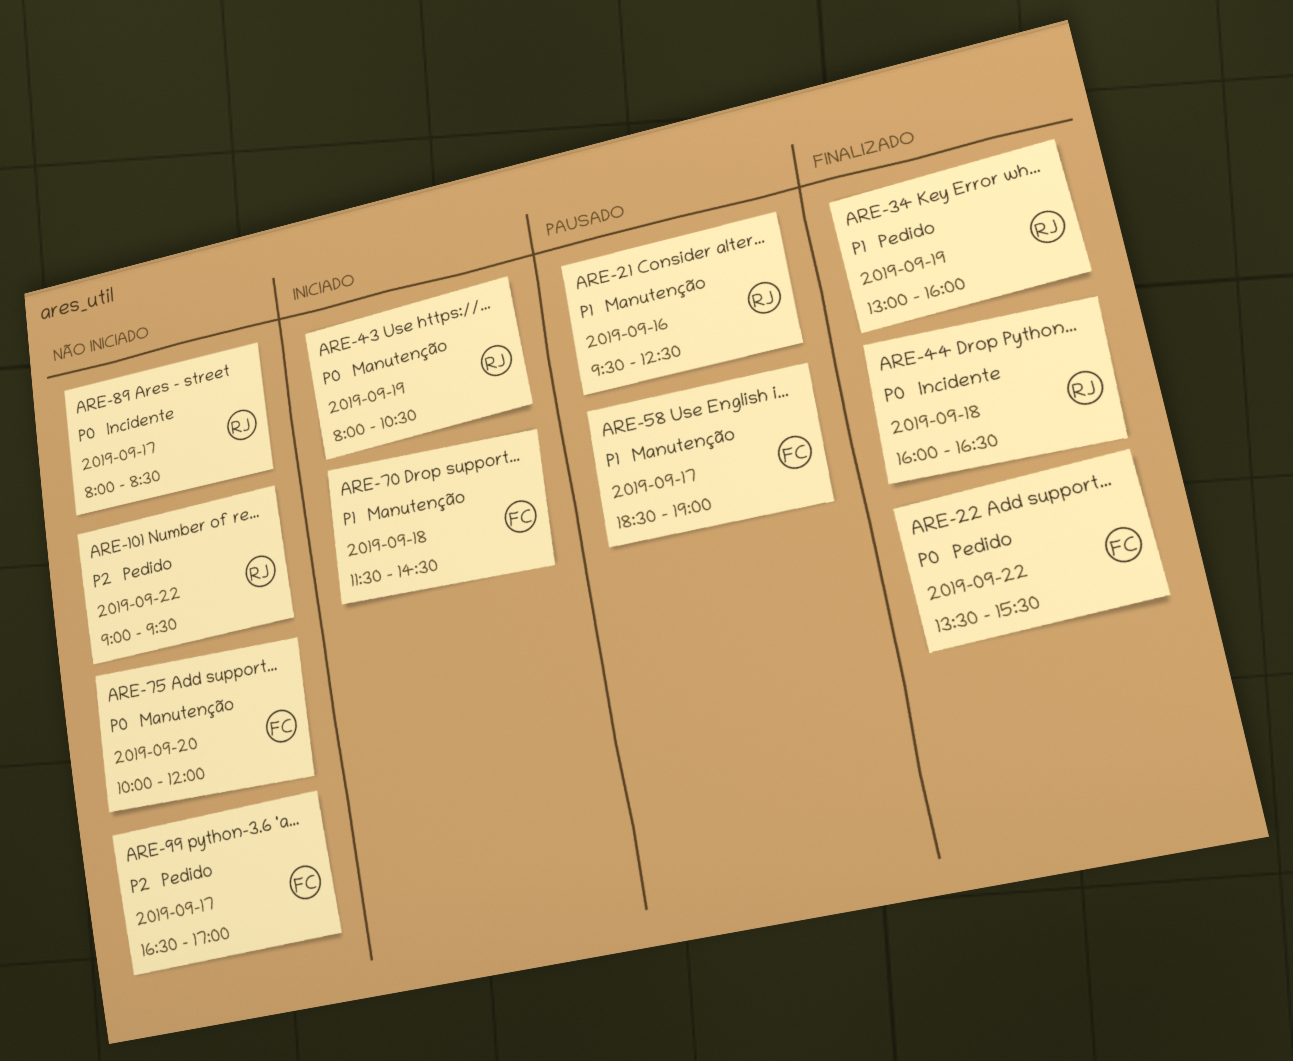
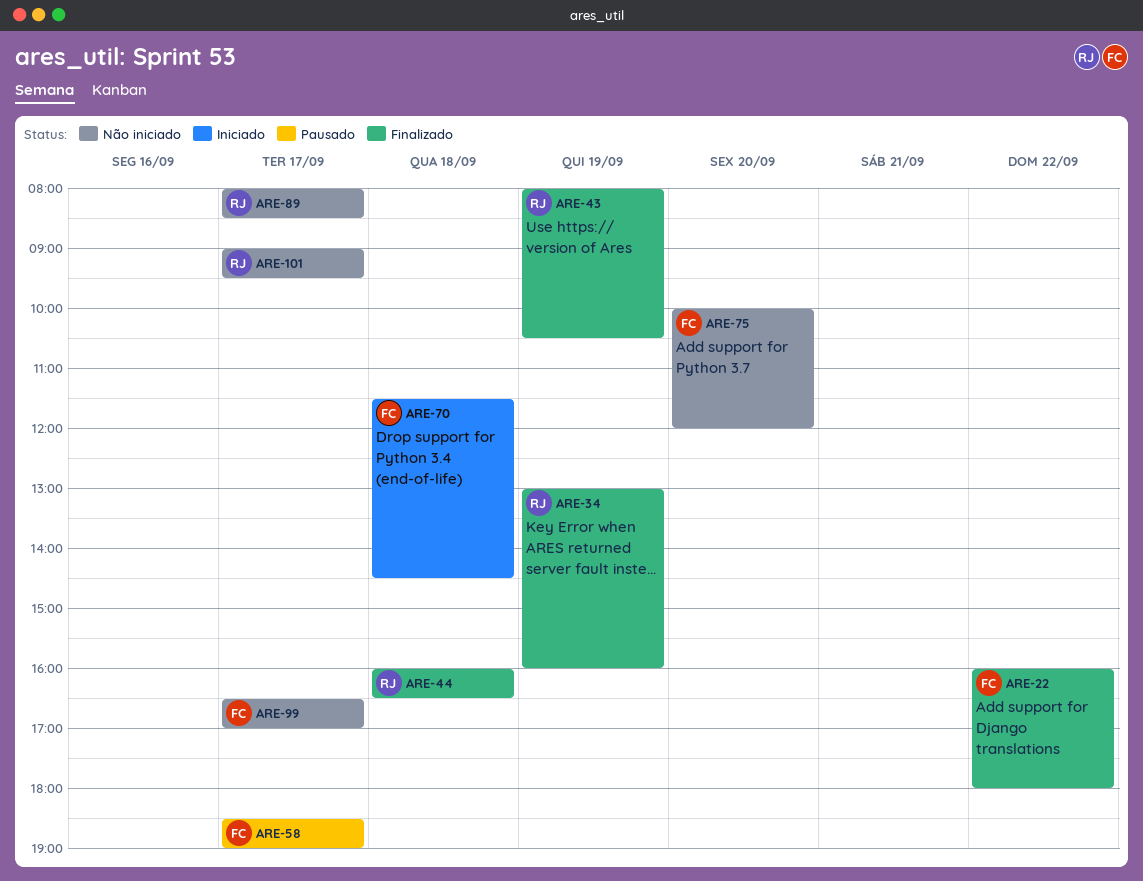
ARE-21: present -> none
ARE-22, begins: 13:30 -> 16:00
ARE-22, ends: 15:30 -> 18:00
ARE-43, status: Iniciado -> Finalizado
ARE-101, day: Sep 22 -> Sep 17

